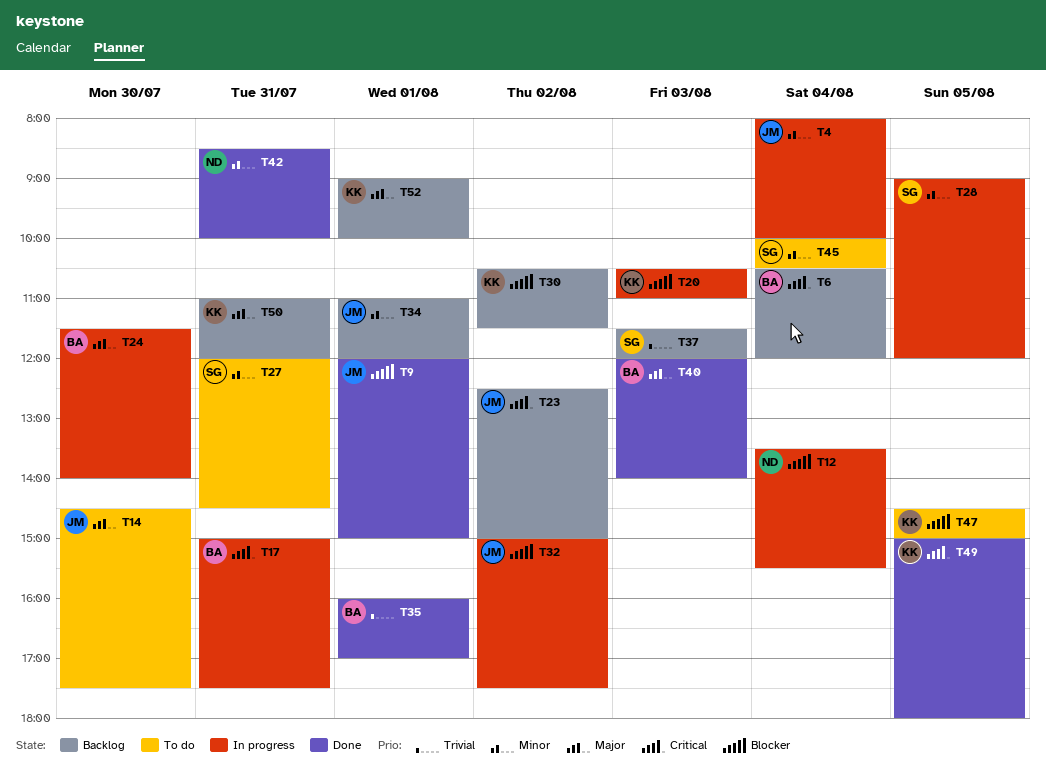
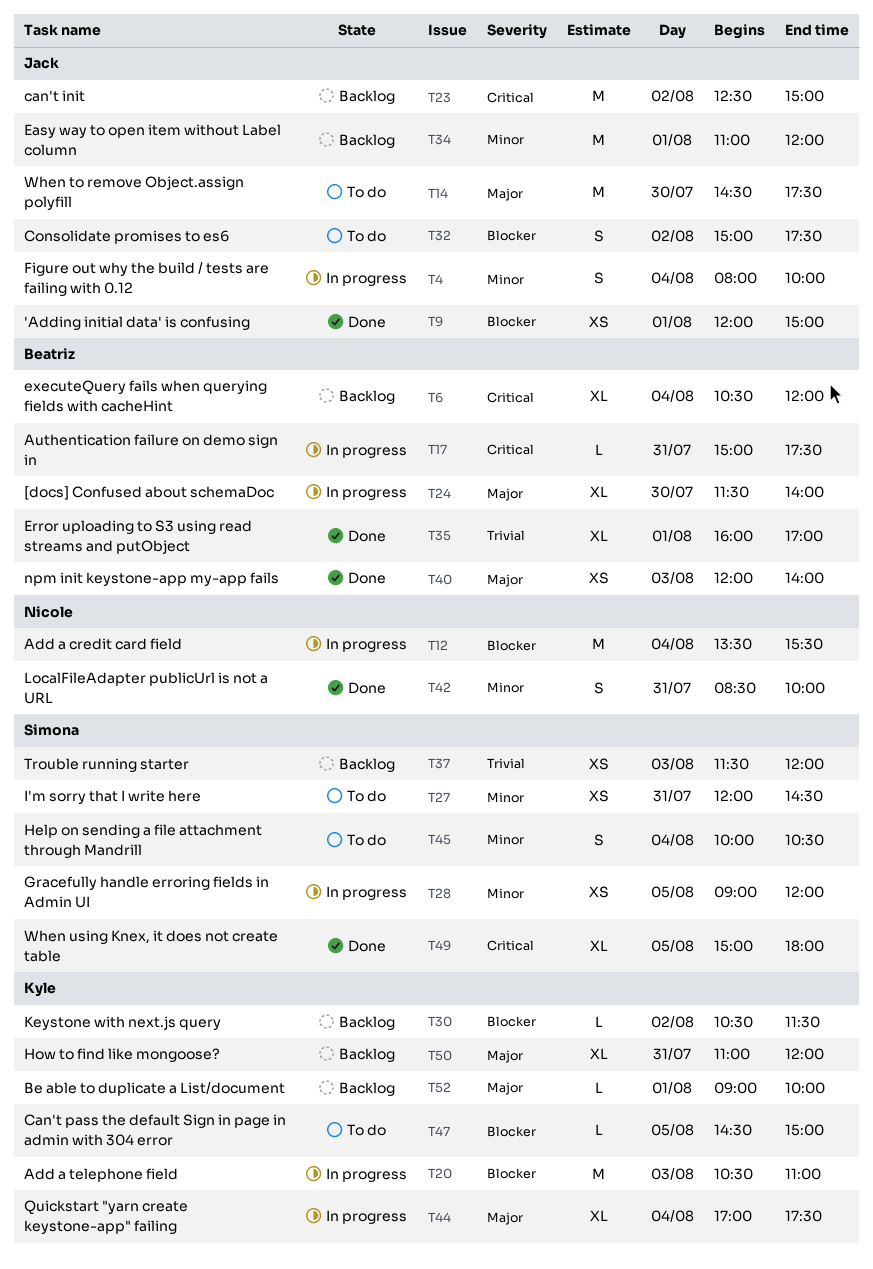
T32, status: In progress -> To do
T44: none -> present
T49, owner: Kyle -> Simona

